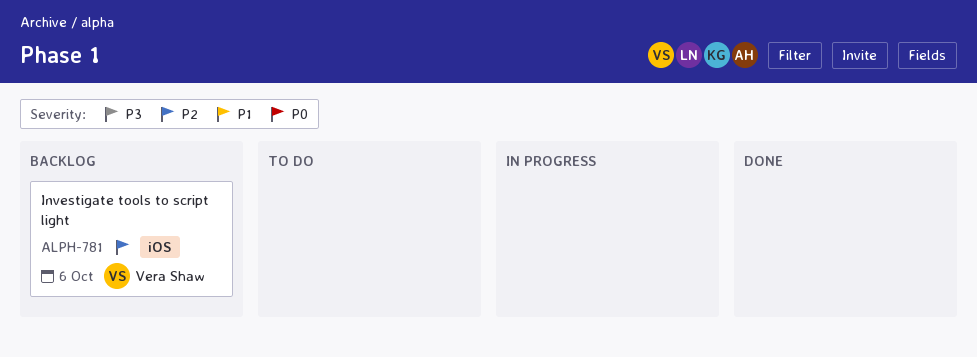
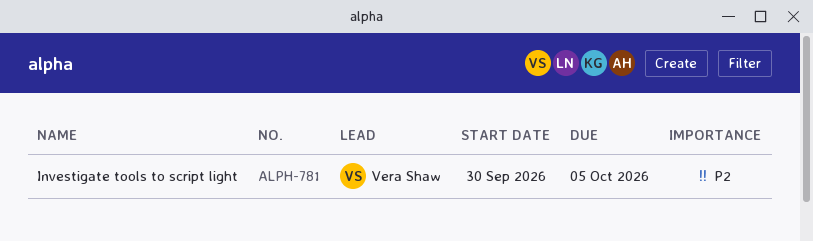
ALPH-781, due: Oct 6 -> Oct 5

